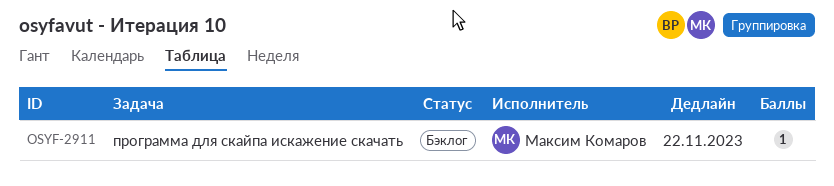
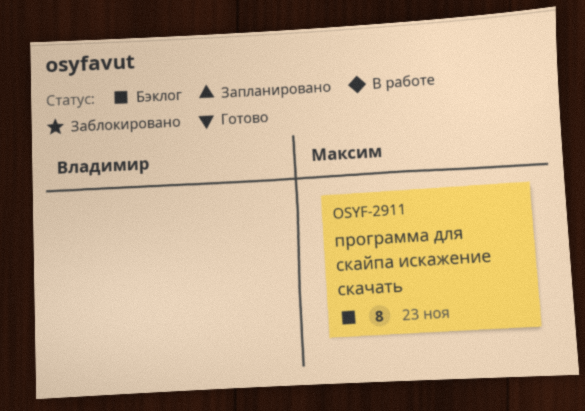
OSYF-2911, estimate: 1 -> 8
OSYF-2911, due: Nov 22 -> Nov 23

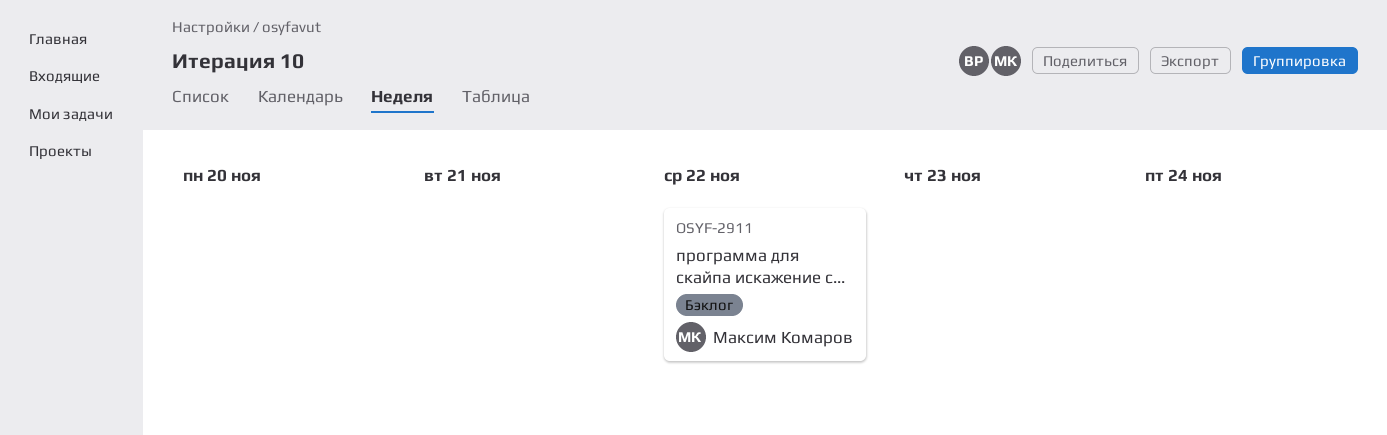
OSYF-2911, due: Nov 23 -> Nov 22

